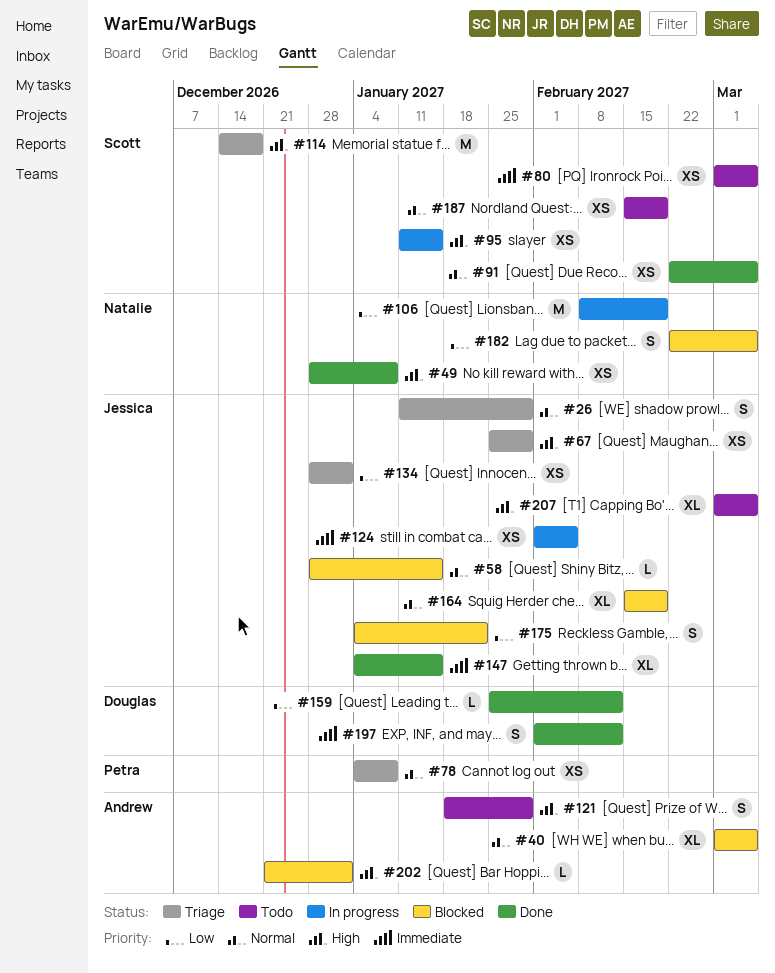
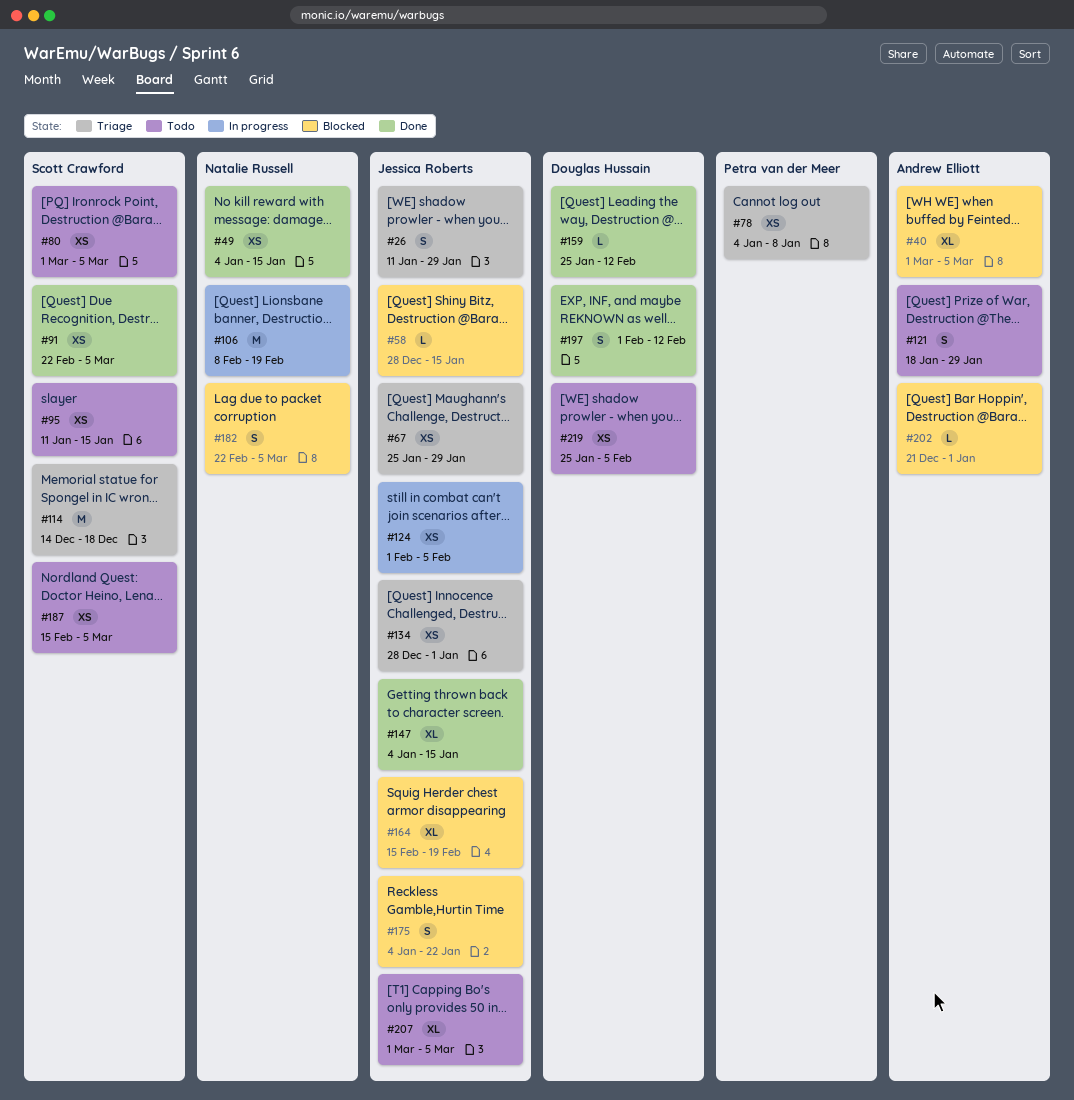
#49, start: Dec 28 -> Jan 4
#49, due: Jan 8 -> Jan 15
#95, status: In progress -> Todo
#187, due: Feb 19 -> Mar 5
#219: none -> present

